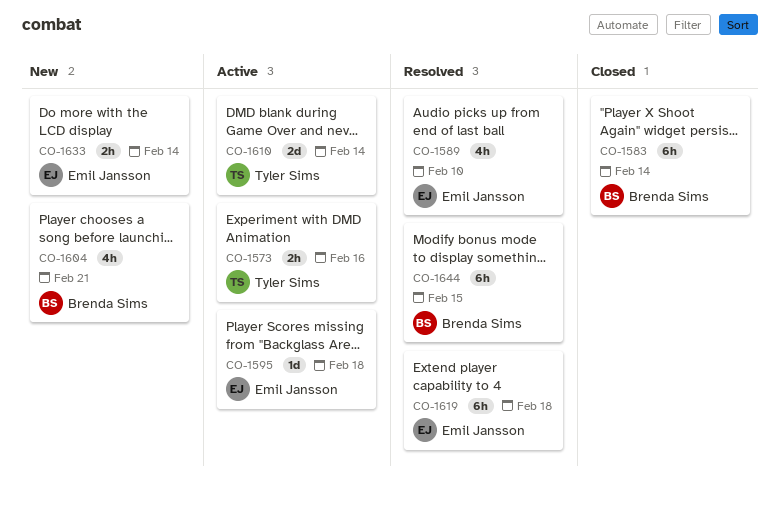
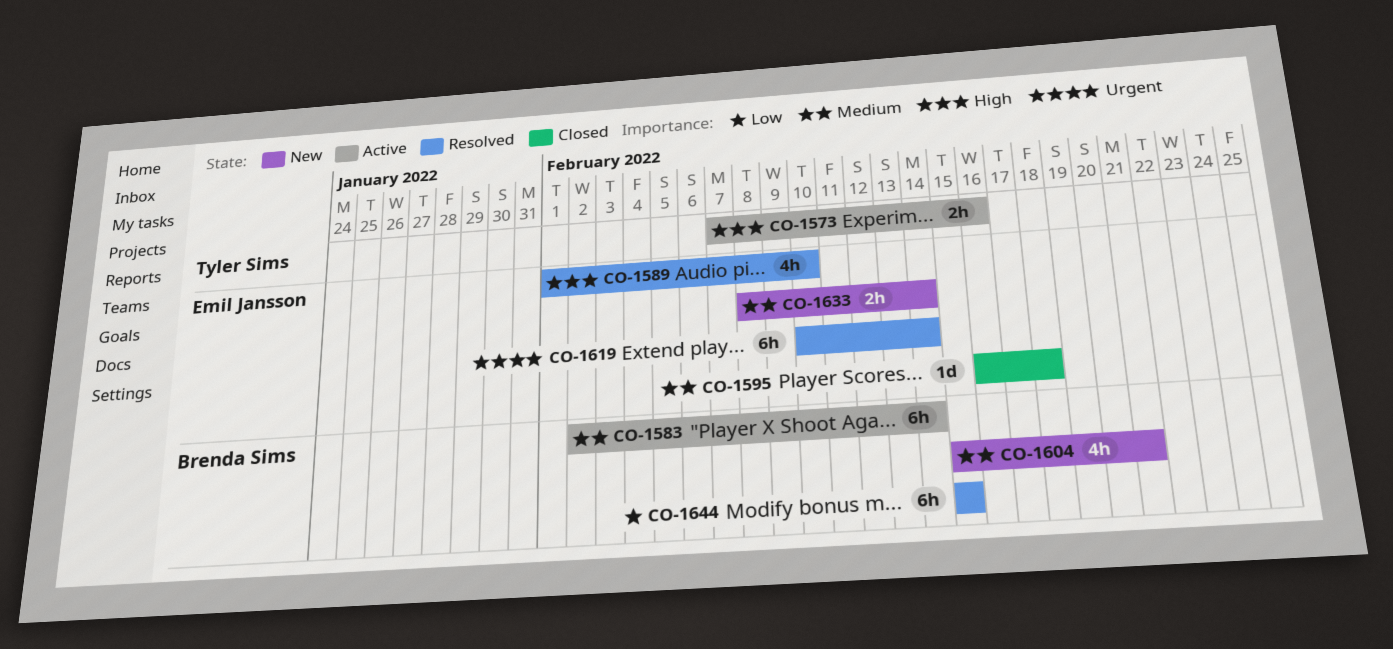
CO-1583, status: Closed -> Active
CO-1595, status: Active -> Closed
CO-1610: present -> none
CO-1619, due: Feb 18 -> Feb 14

